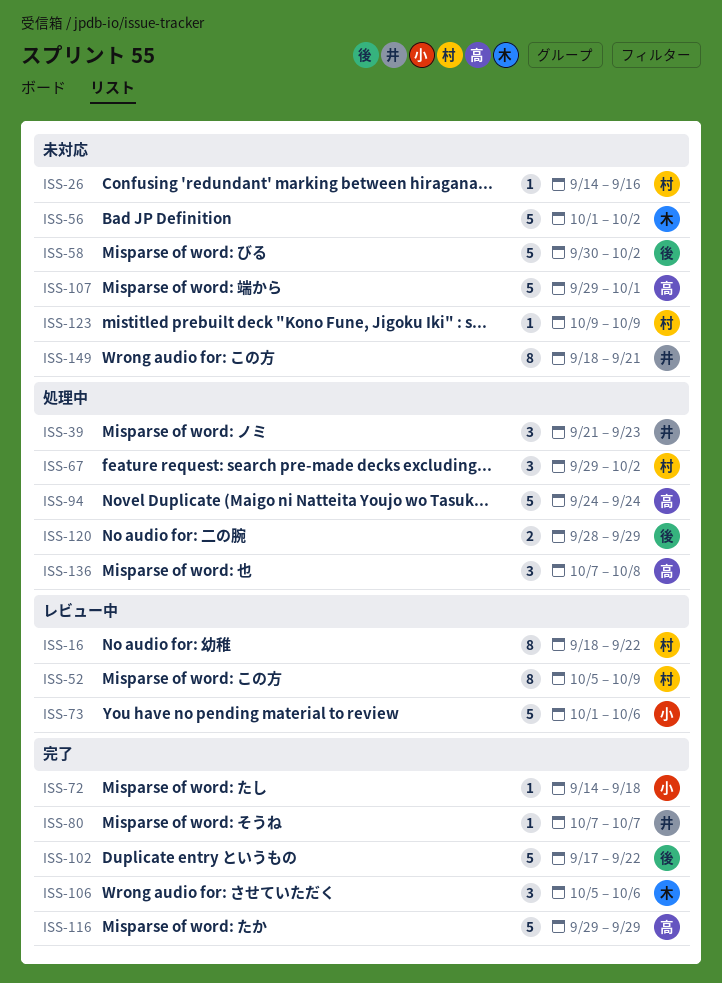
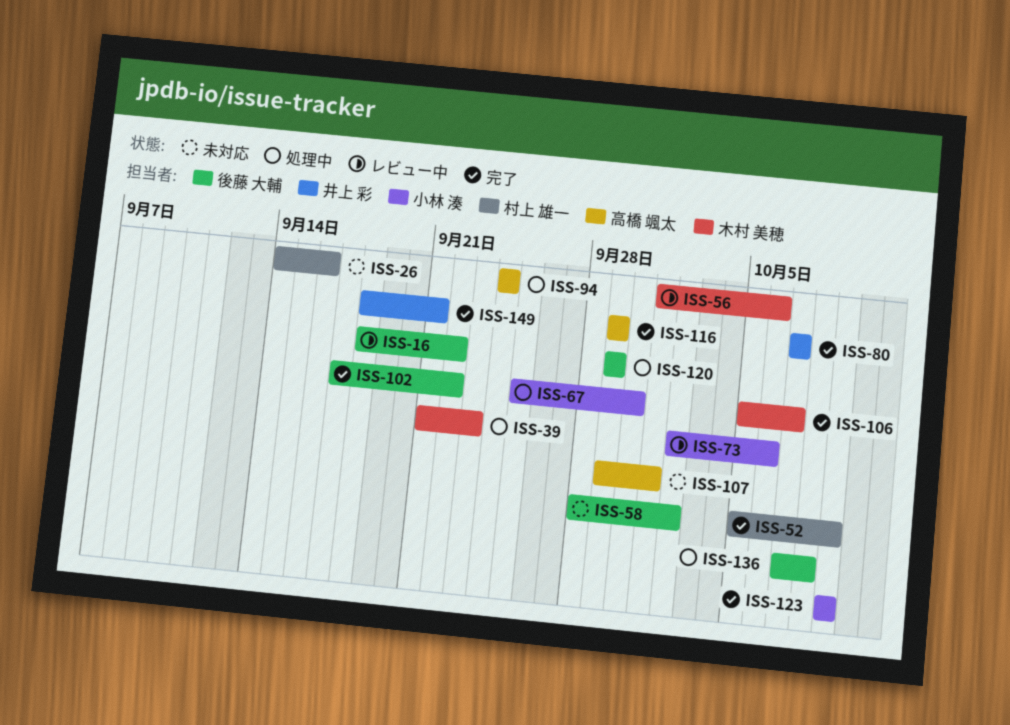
ISS-16, owner: 村上 雄一 -> 後藤 大輔
ISS-39, owner: 井上 彩 -> 木村 美穂
ISS-52, status: レビュー中 -> 完了
ISS-56, status: 未対応 -> レビュー中
ISS-56, due: Oct 2 -> Oct 6
ISS-58, start: Sep 30 -> Sep 28
ISS-67, owner: 村上 雄一 -> 小林 湊
ISS-67, start: Sep 29 -> Sep 25
ISS-67, due: Oct 2 -> Sep 30
ISS-72: present -> none
ISS-73, start: Oct 1 -> Oct 2
ISS-106, due: Oct 6 -> Oct 7
ISS-120, start: Sep 28 -> Sep 29
ISS-123, status: 未対応 -> 完了
ISS-123, owner: 村上 雄一 -> 小林 湊
ISS-136, owner: 高橋 颯太 -> 後藤 大輔
ISS-149, status: 未対応 -> 完了

